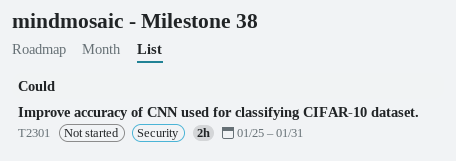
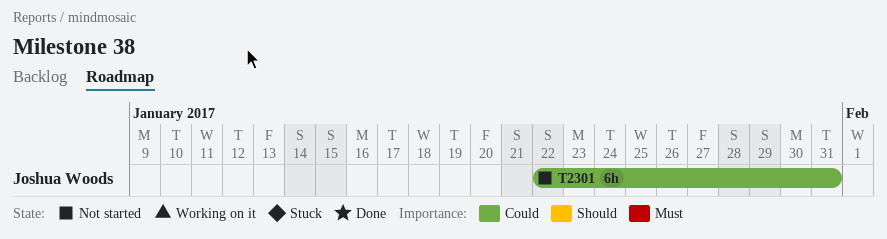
T2301, estimate: 2h -> 6h
T2301, start: Jan 25 -> Jan 22

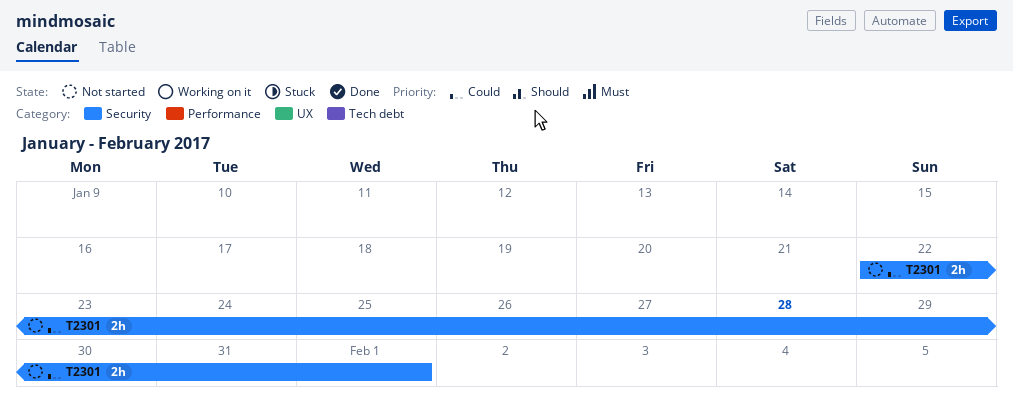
T2301, estimate: 6h -> 2h
T2301, due: Jan 31 -> Feb 1

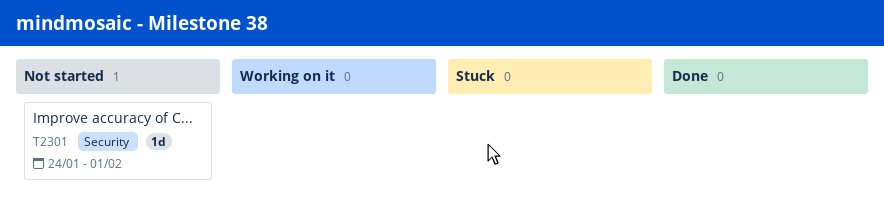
T2301, estimate: 2h -> 1d
T2301, start: Jan 22 -> Jan 24

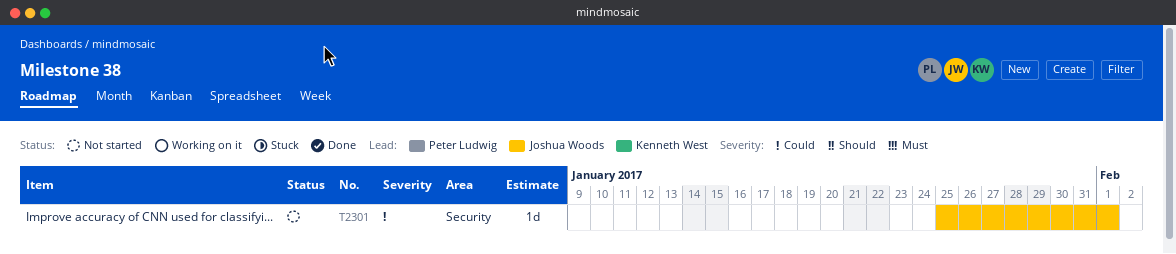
T2301, start: Jan 24 -> Jan 25

